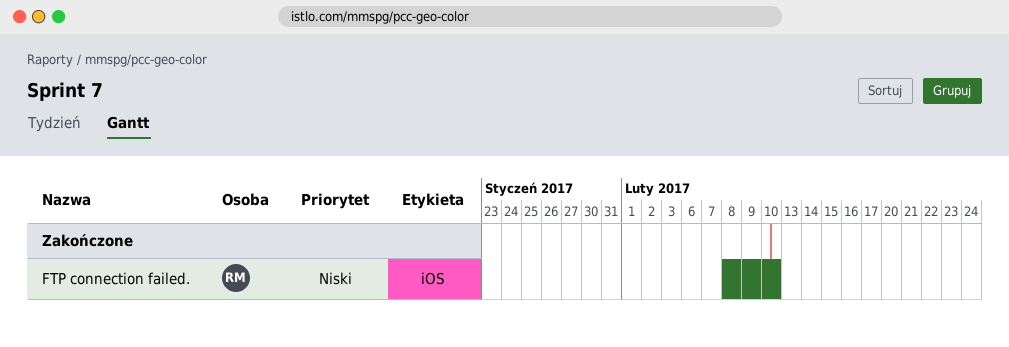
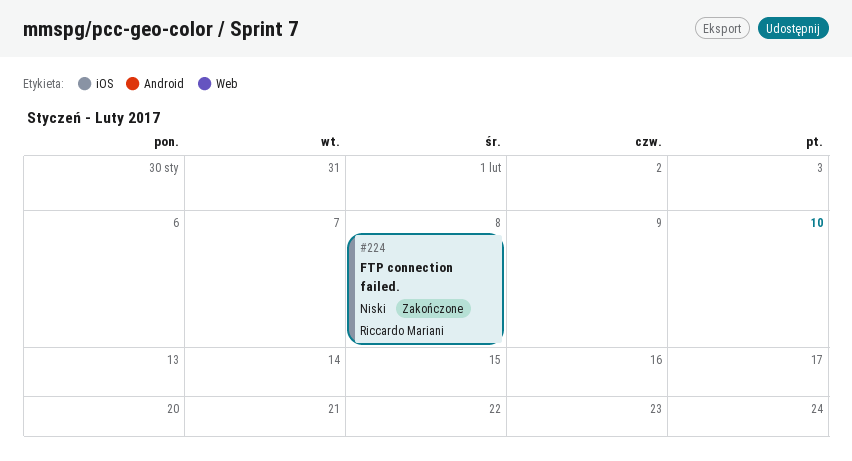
FTP connection failed., due: Feb 10 -> Feb 8

